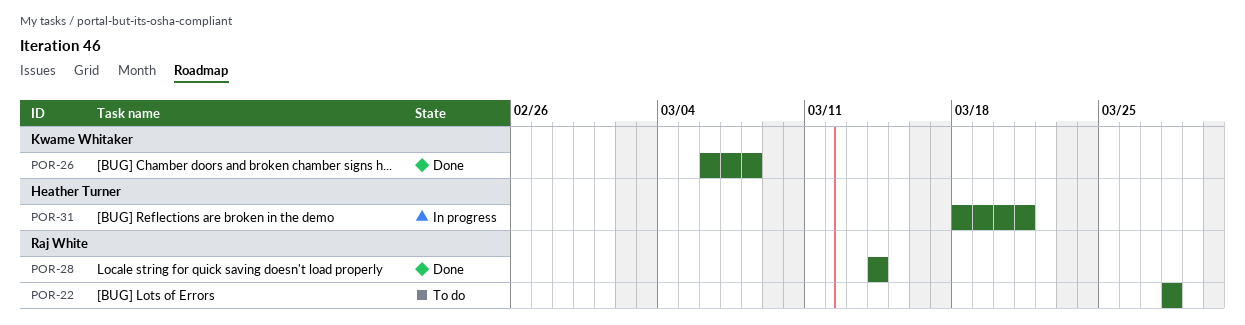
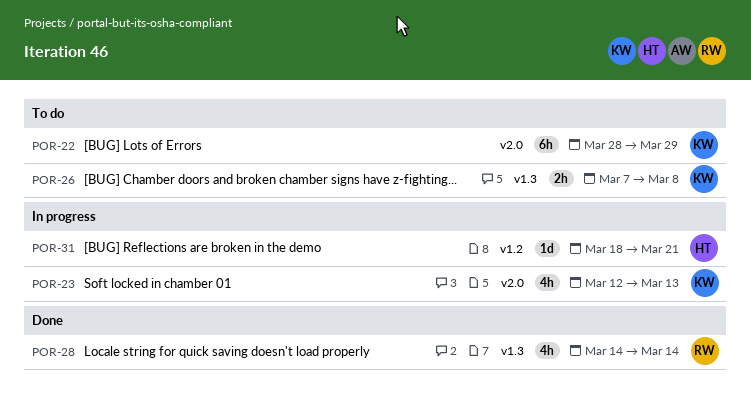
POR-22, owner: Raj White -> Kwame Whitaker
POR-22, due: Mar 28 -> Mar 29
POR-23: none -> present
POR-26, status: Done -> To do
POR-26, start: Mar 6 -> Mar 7

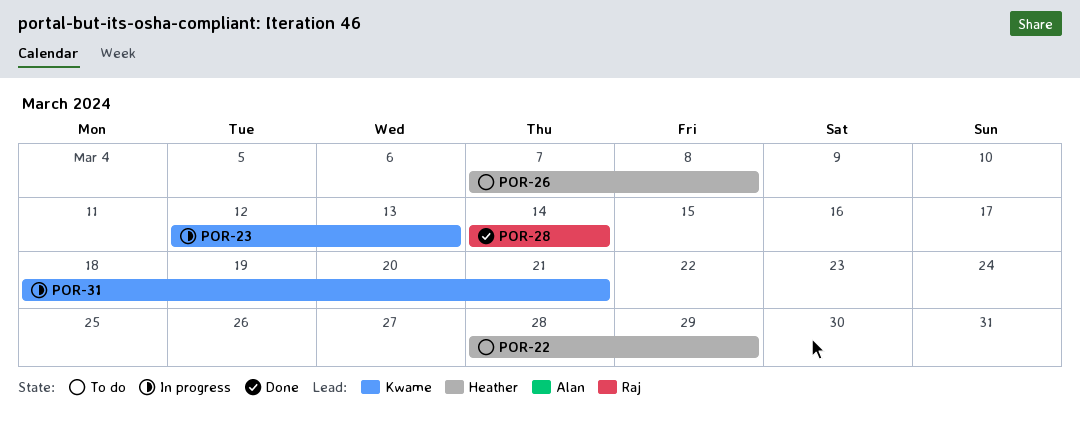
POR-22, owner: Kwame -> Heather
POR-26, owner: Kwame -> Heather
POR-31, owner: Heather -> Kwame

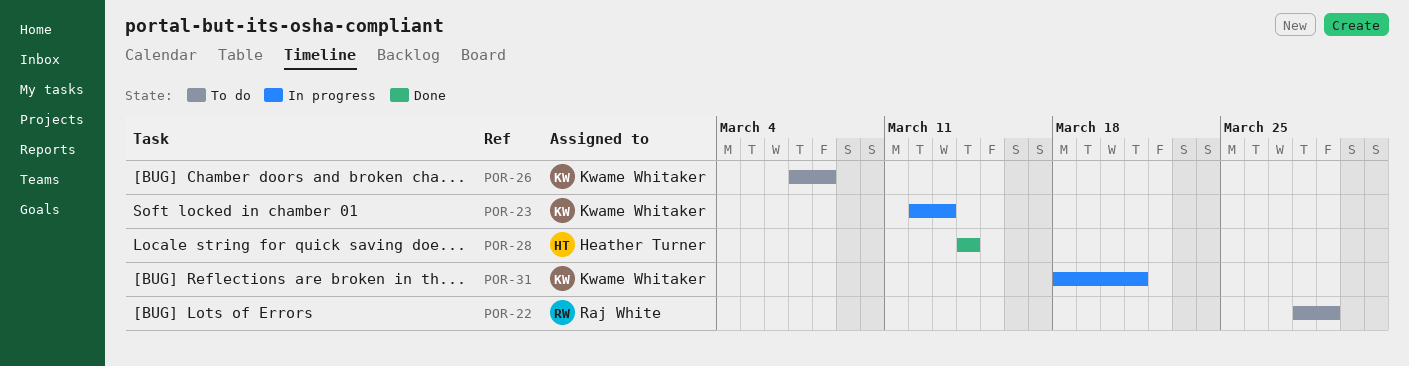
POR-22, owner: Heather Turner -> Raj White
POR-26, owner: Heather Turner -> Kwame Whitaker
POR-28, owner: Raj White -> Heather Turner

